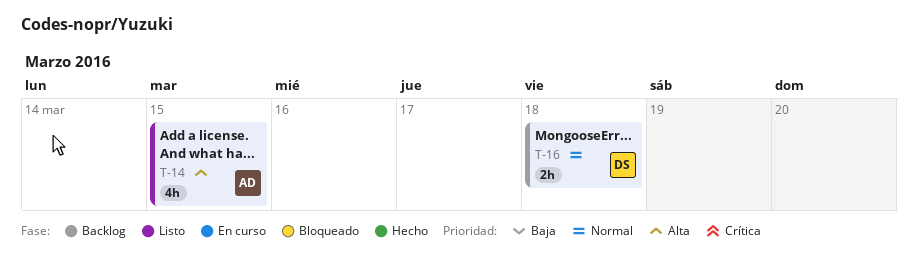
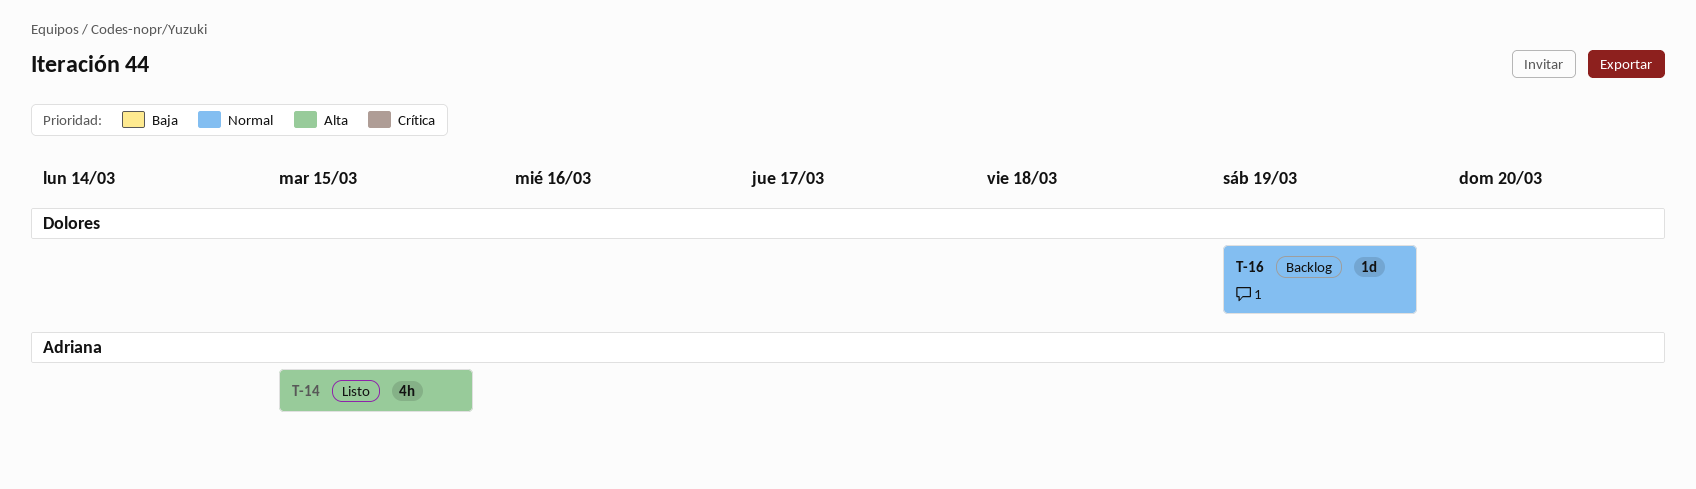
T-16, estimate: 2h -> 1d
T-16, due: Mar 18 -> Mar 19

